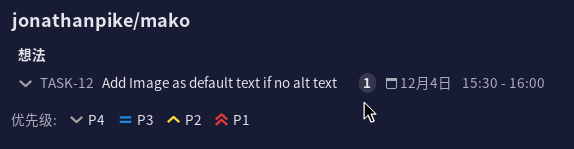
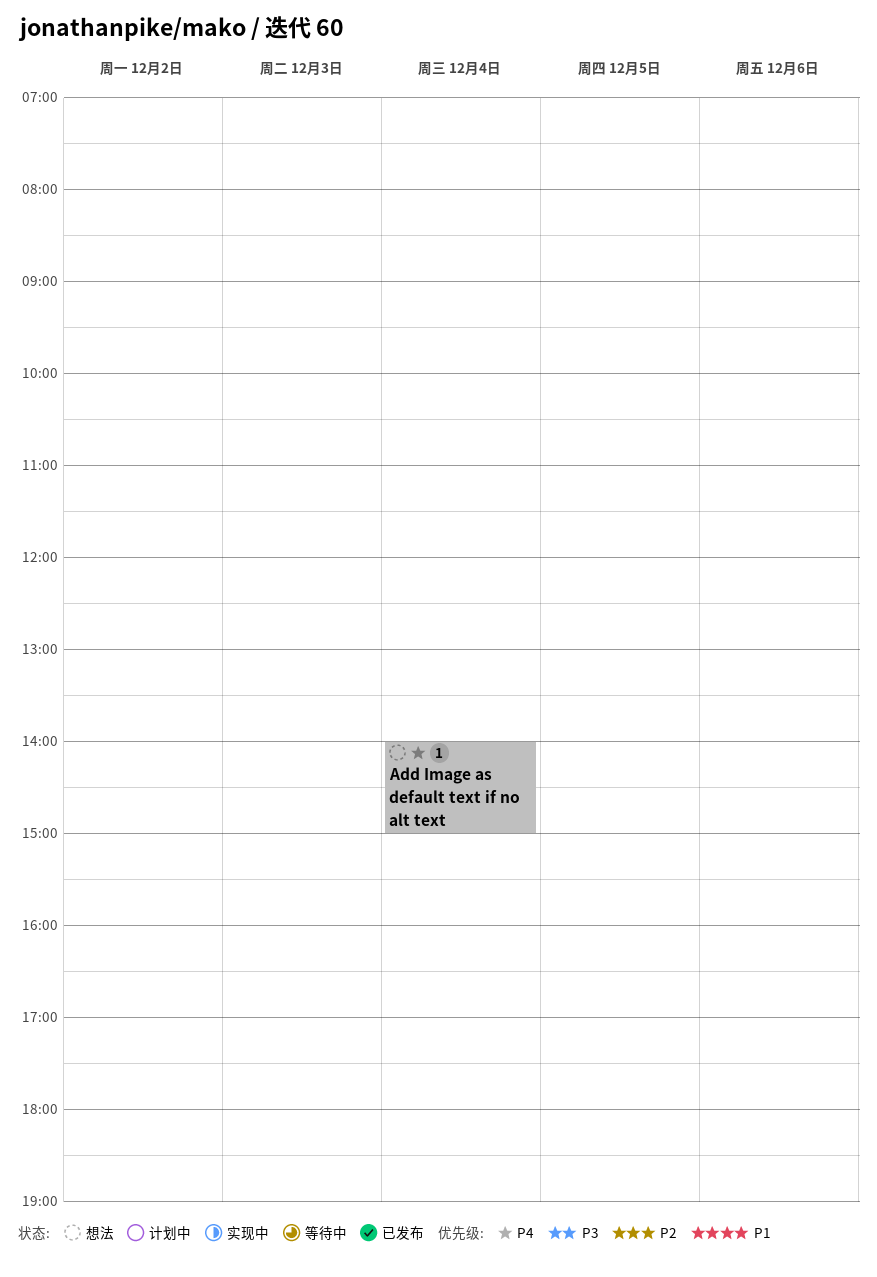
Add Image as default text if no alt text, begins: 15:30 -> 14:00
Add Image as default text if no alt text, ends: 16:00 -> 15:00

